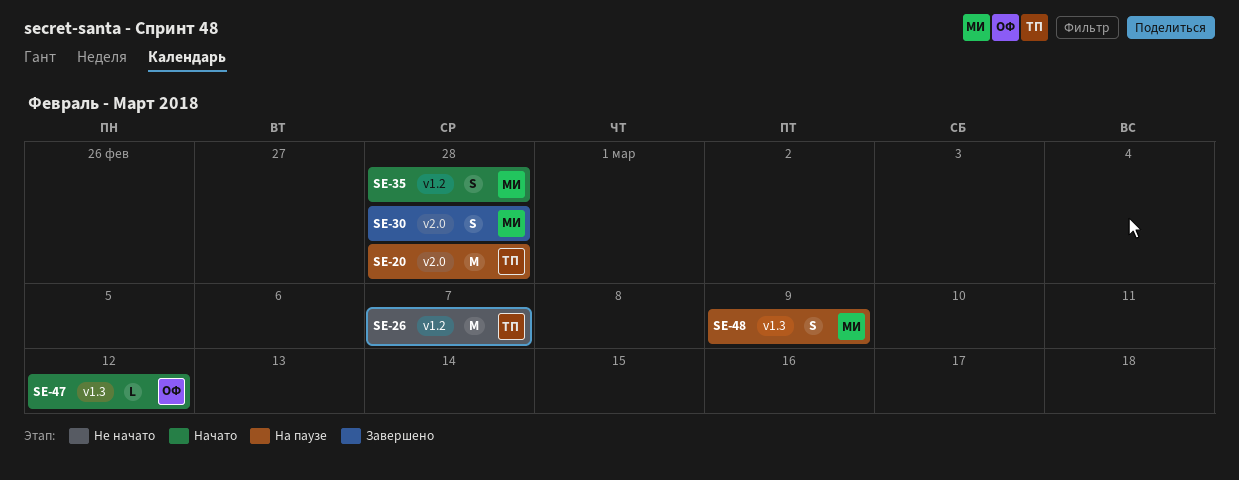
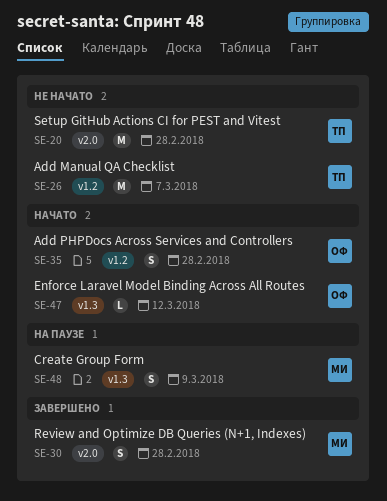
SE-20, status: На паузе -> Не начато
SE-35, owner: МИ -> ОФ

